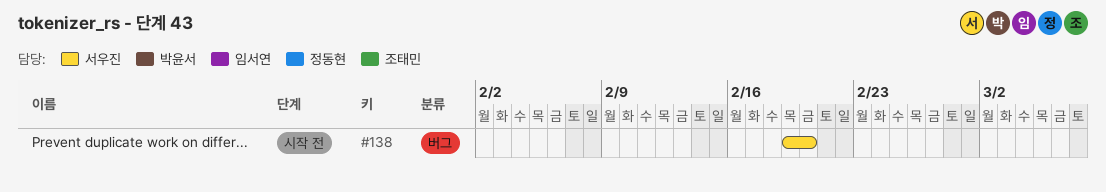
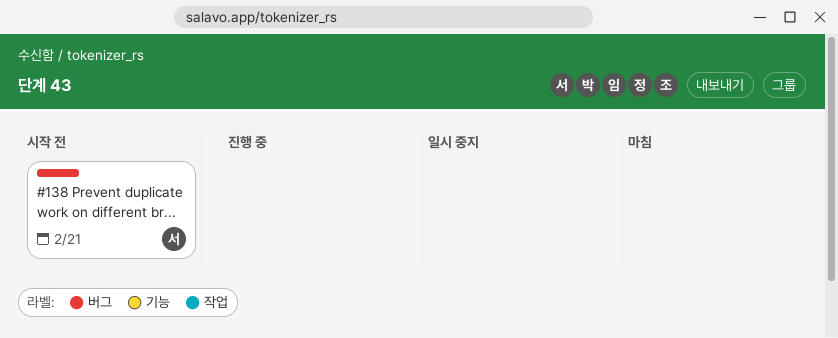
#138, due: Feb 20 -> Feb 21

